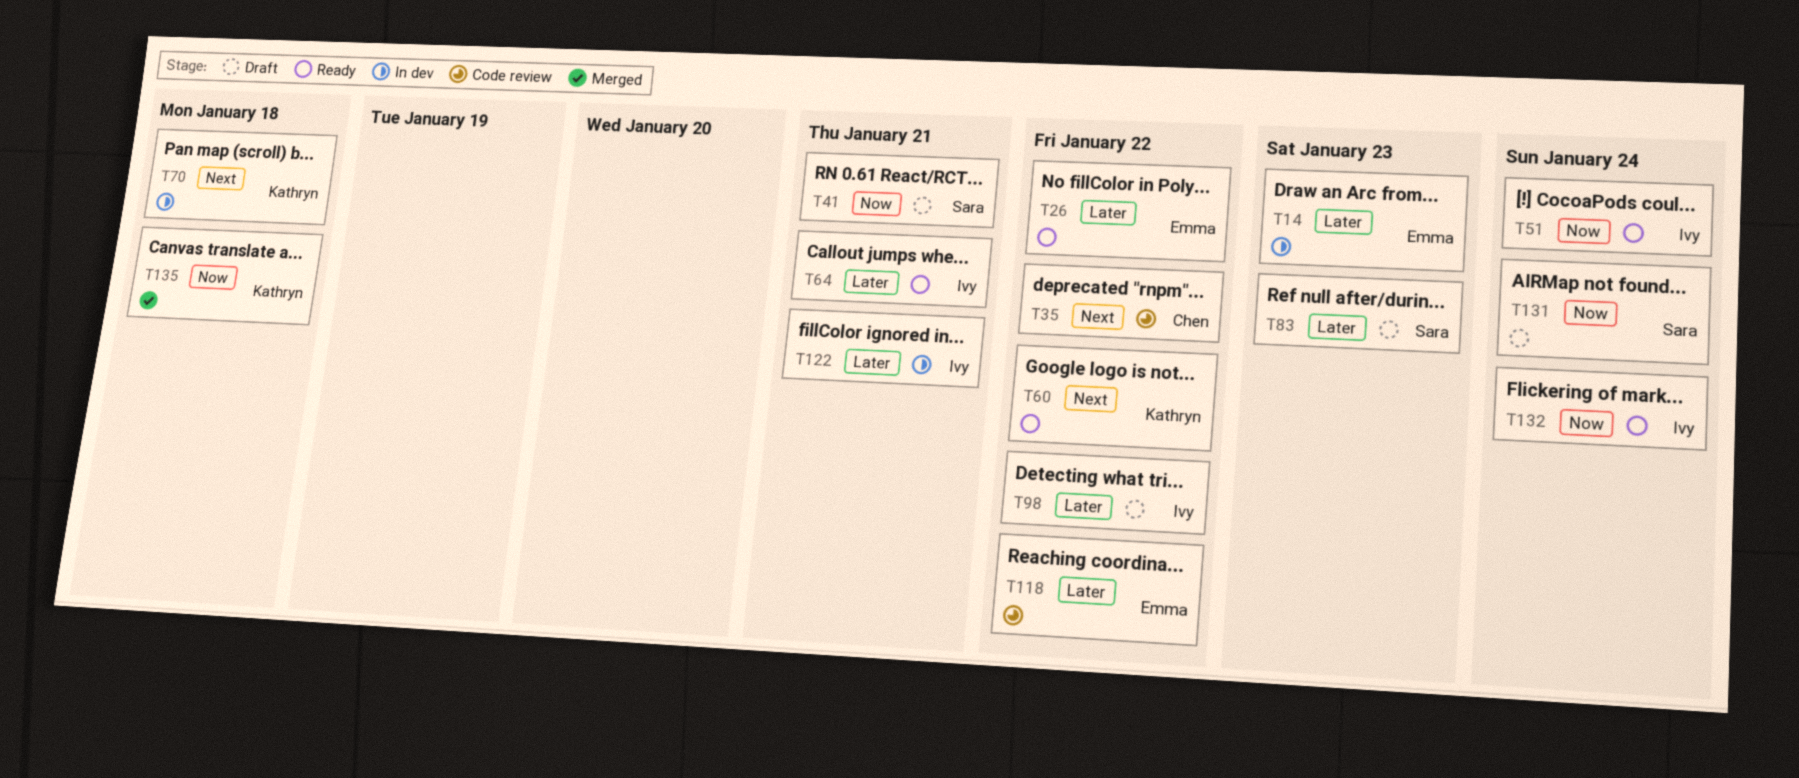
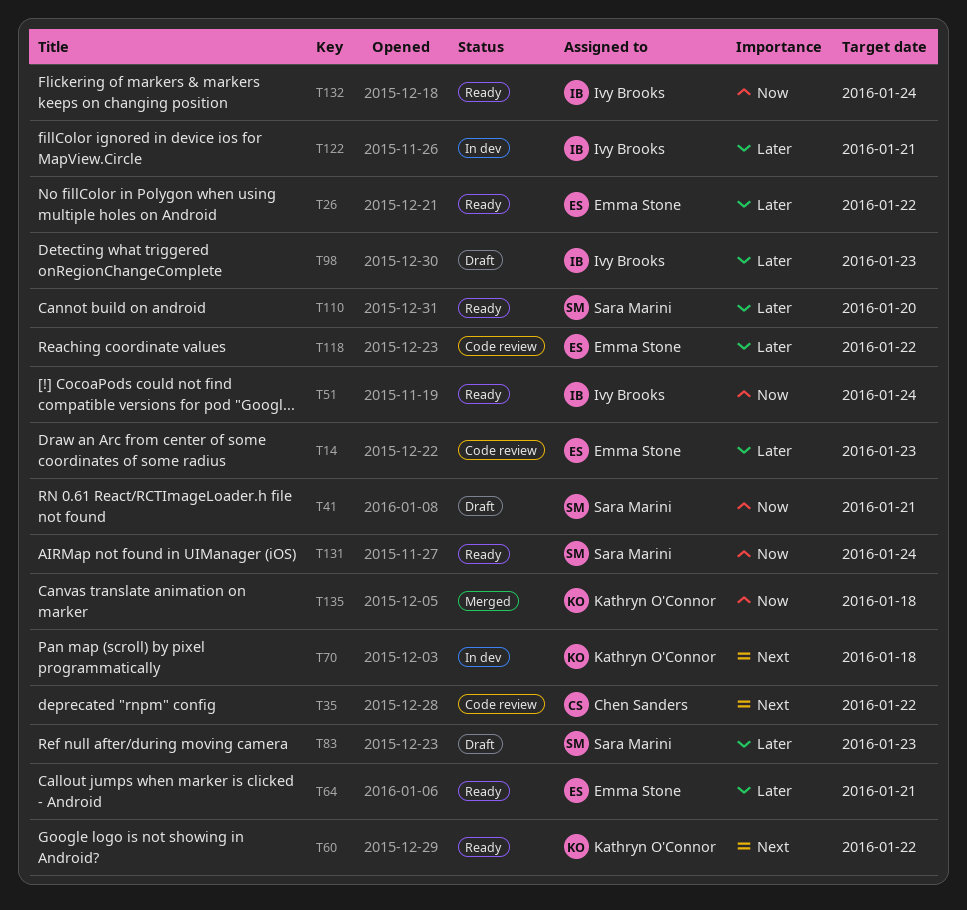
T14, status: In dev -> Code review
T64, owner: Ivy Brooks -> Emma Stone
T98, due: Jan 22 -> Jan 23
T110: none -> present
T131, status: Draft -> Ready

